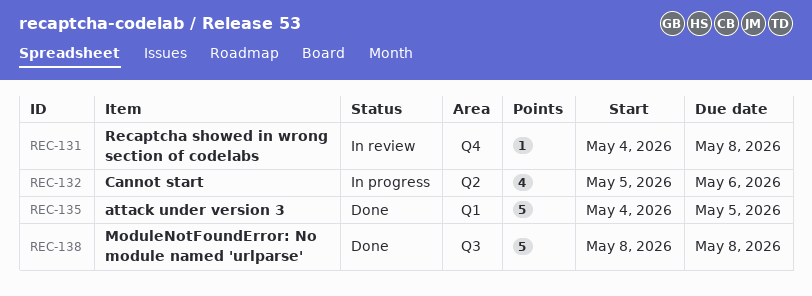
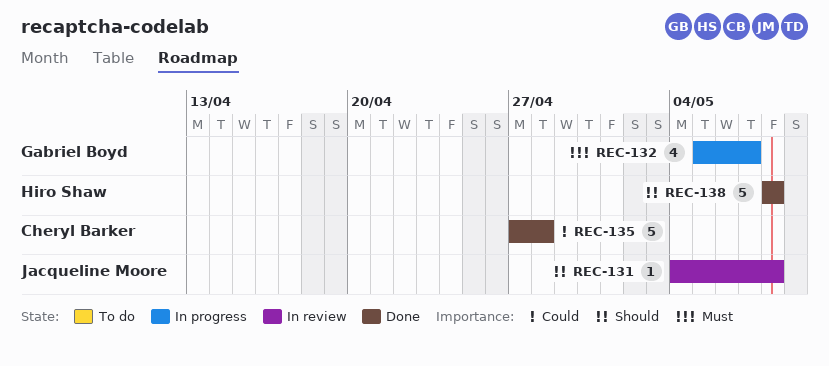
REC-132, due: May 6 -> May 7
REC-135, start: May 4 -> Apr 27
REC-135, due: May 5 -> Apr 28

